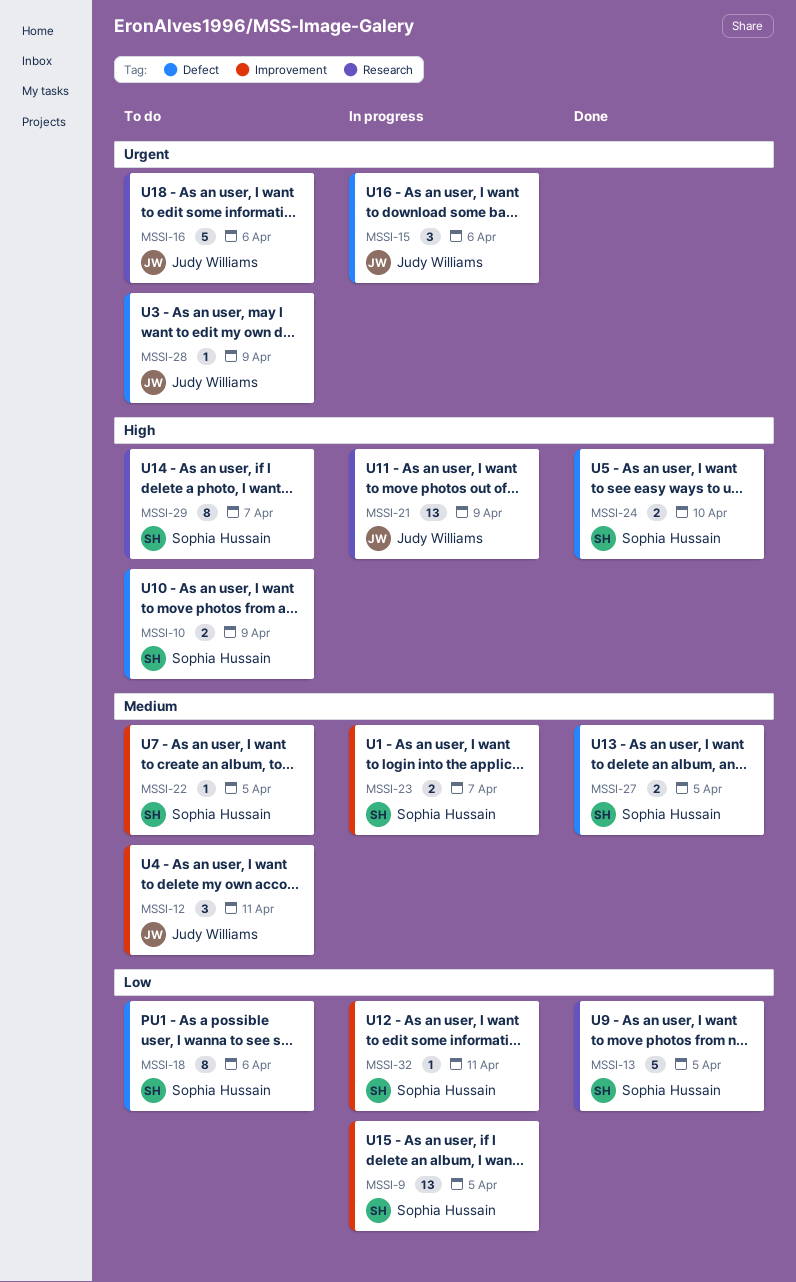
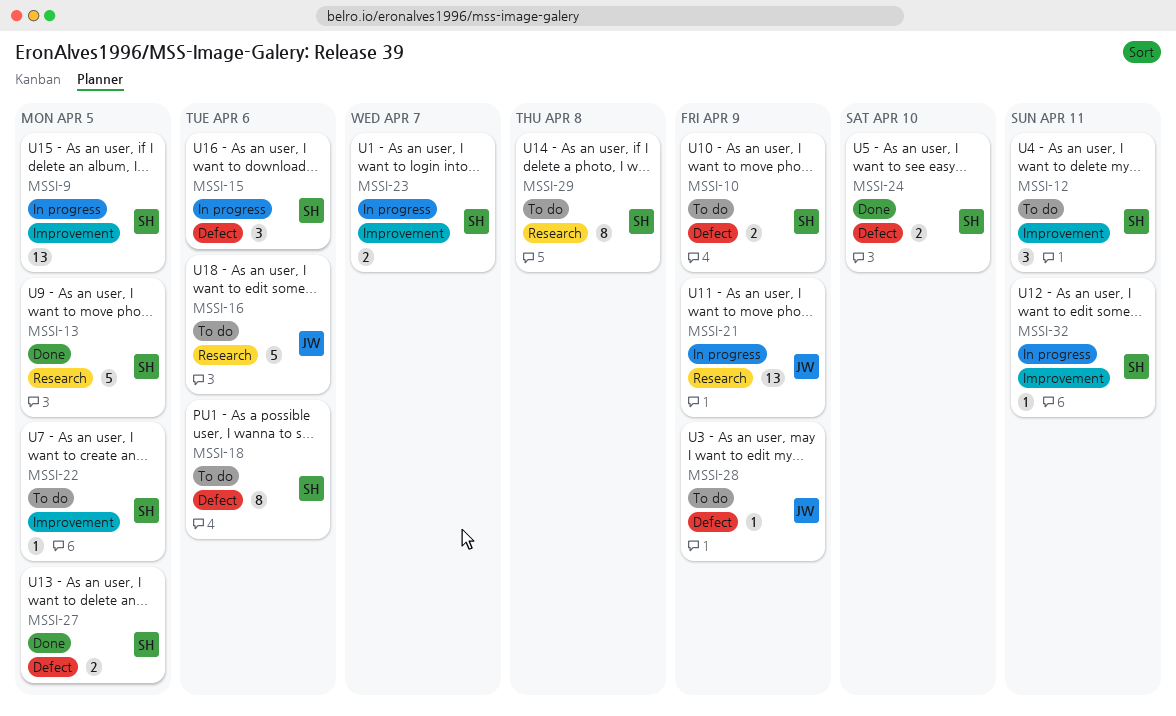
MSSI-12, owner: Judy Williams -> Sophia Hussain
MSSI-15, owner: Judy Williams -> Sophia Hussain
MSSI-29, due: Apr 7 -> Apr 8

